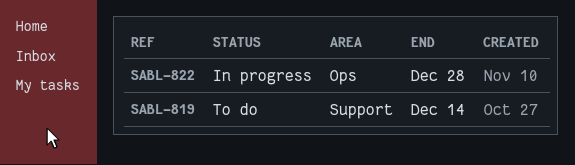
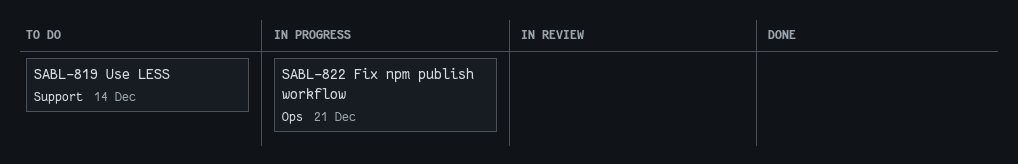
SABL-822, due: Dec 28 -> Dec 21

